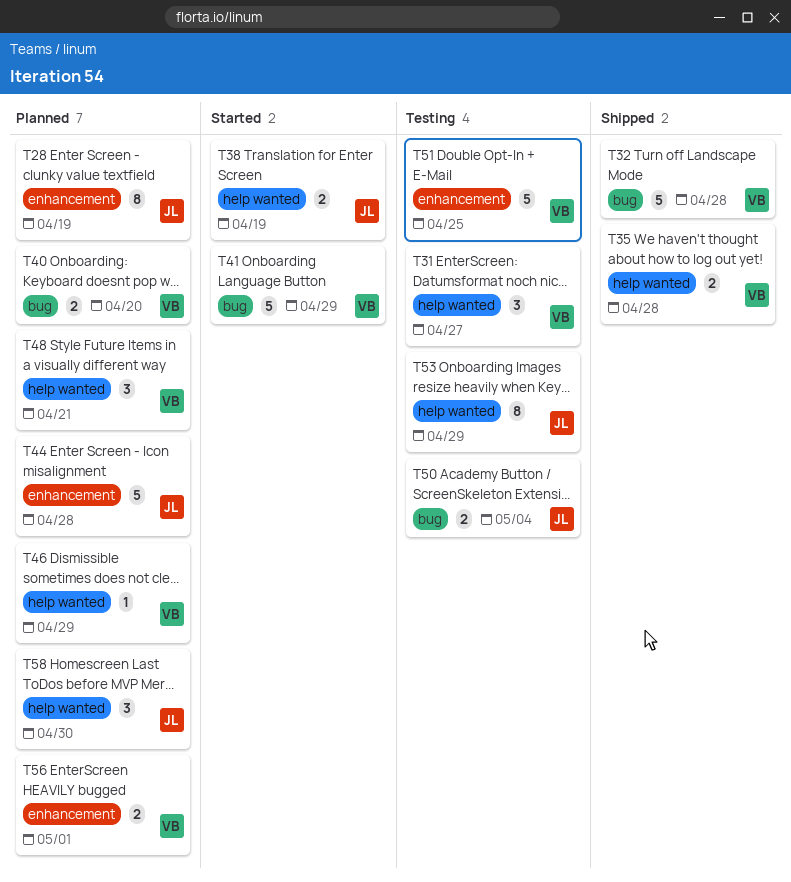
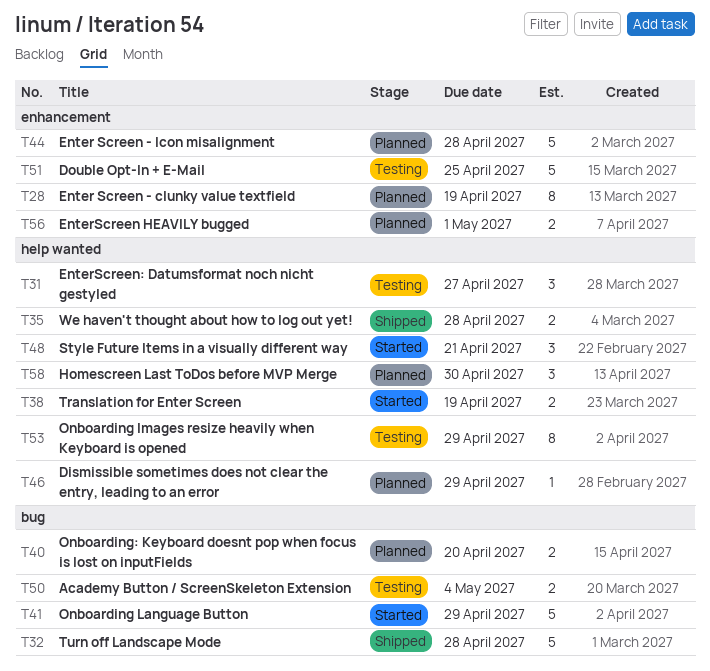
T48, status: Planned -> Started

